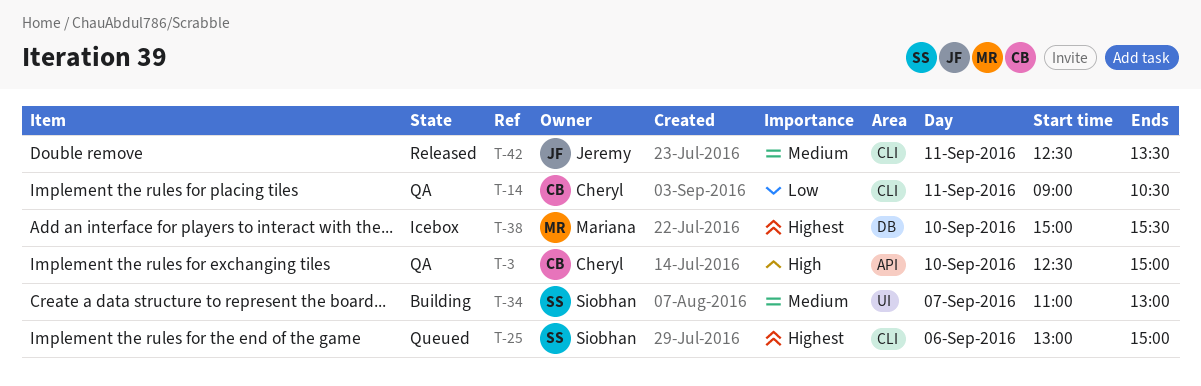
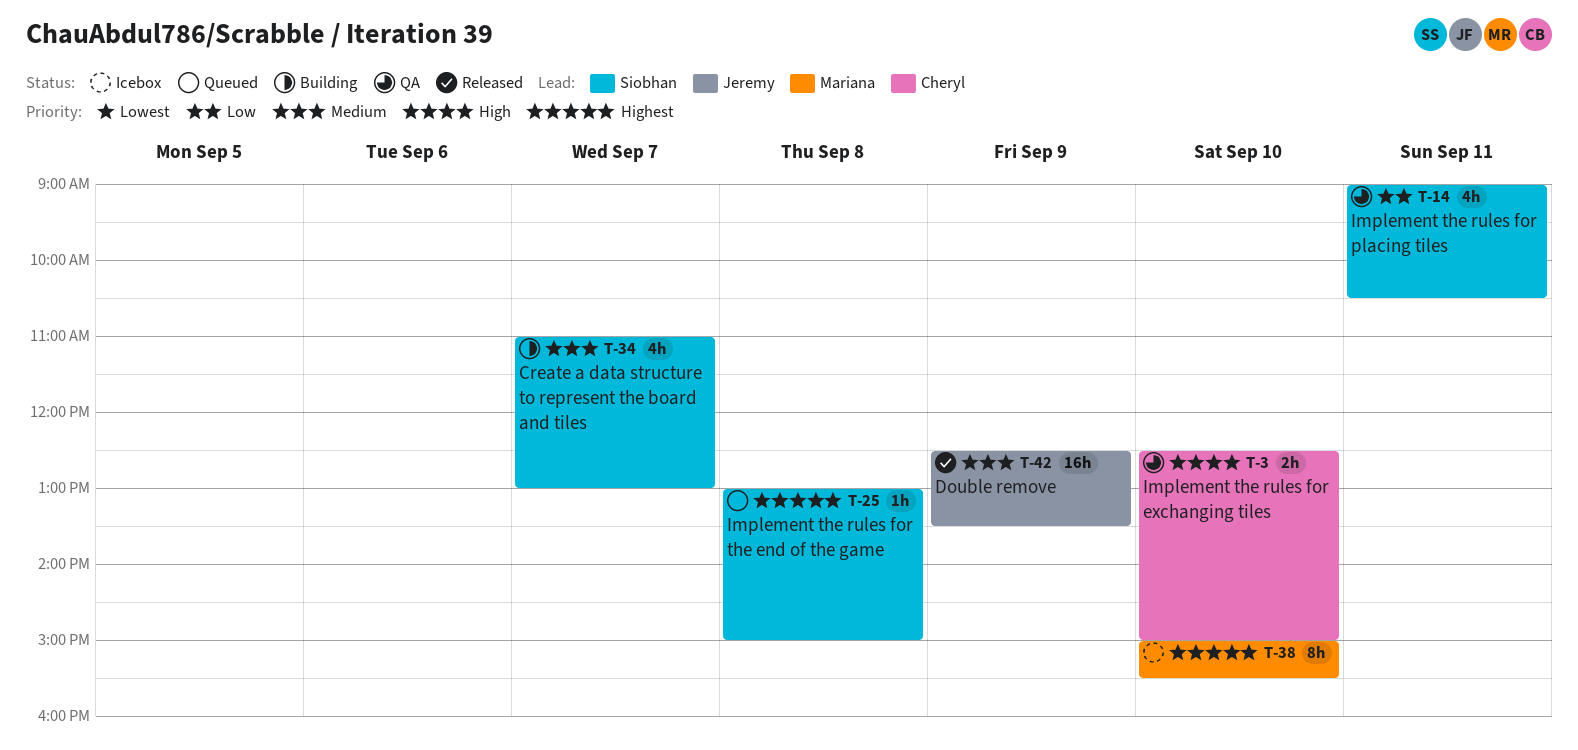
T-14, owner: Cheryl -> Siobhan
T-25, day: Sep 6 -> Sep 8
T-42, day: Sep 11 -> Sep 9

